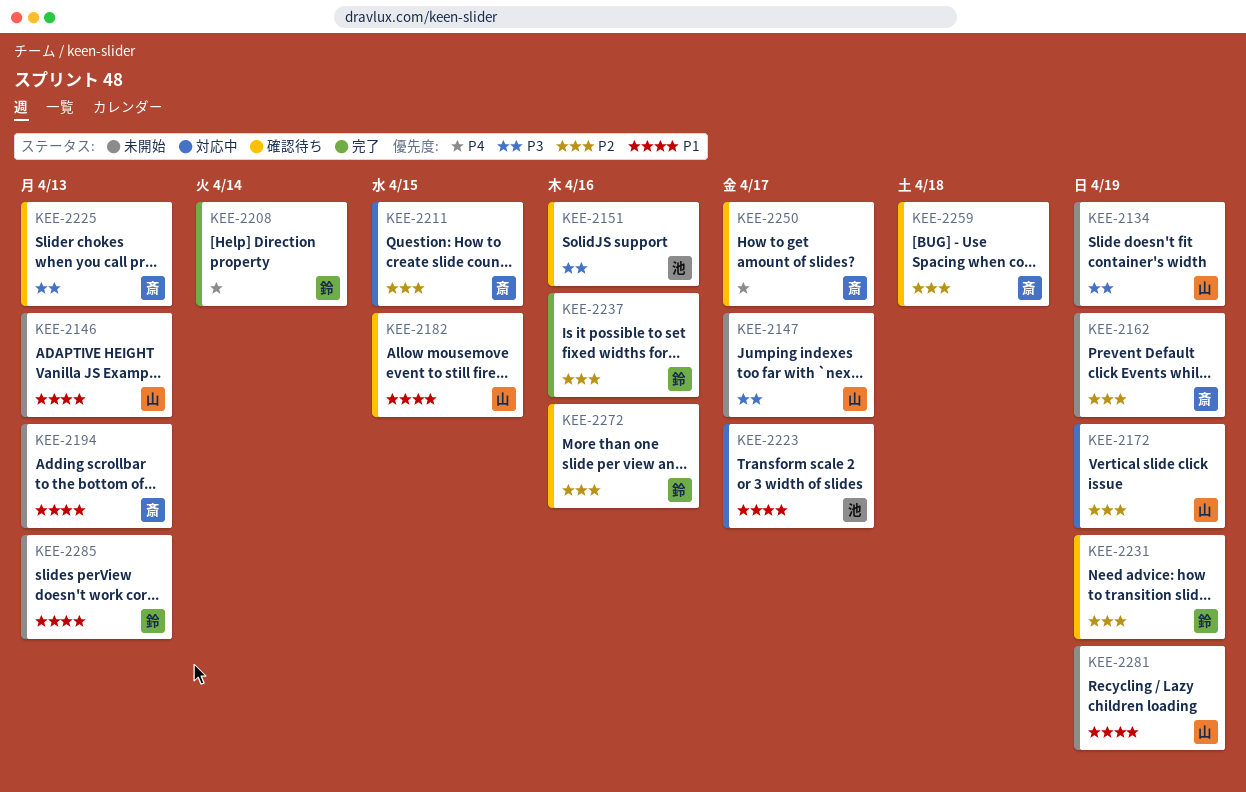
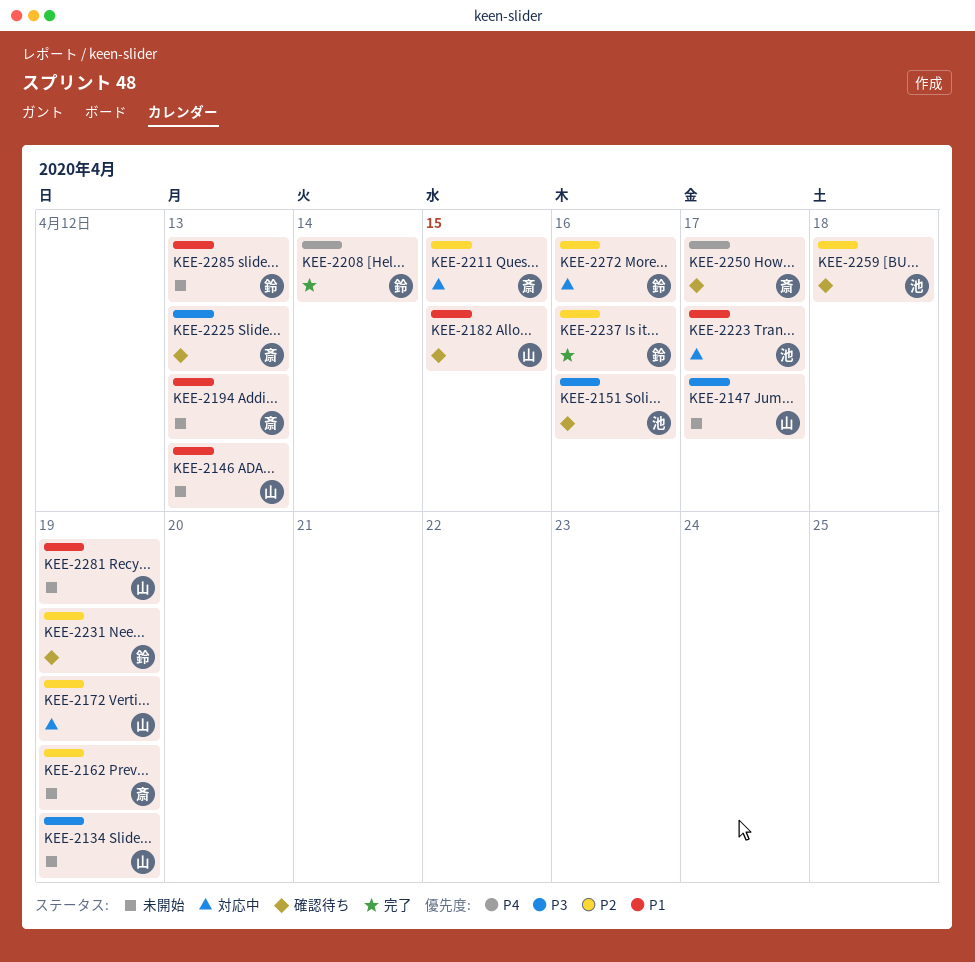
KEE-2259, owner: 斎 -> 池
KEE-2272, status: 確認待ち -> 対応中

